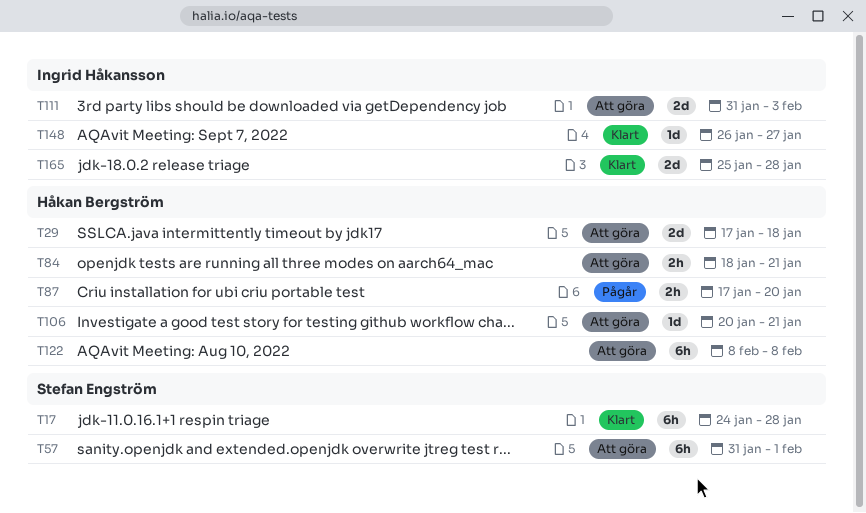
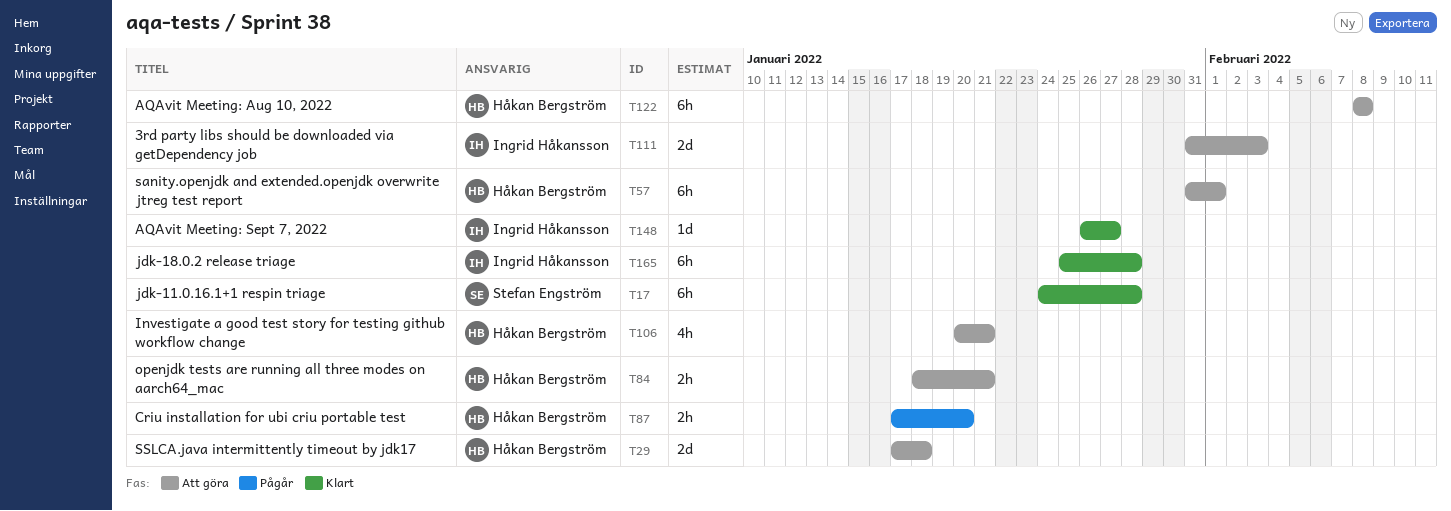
T57, owner: Stefan Engström -> Håkan Bergström
T106, estimate: 1d -> 4h
T165, estimate: 2d -> 6h

